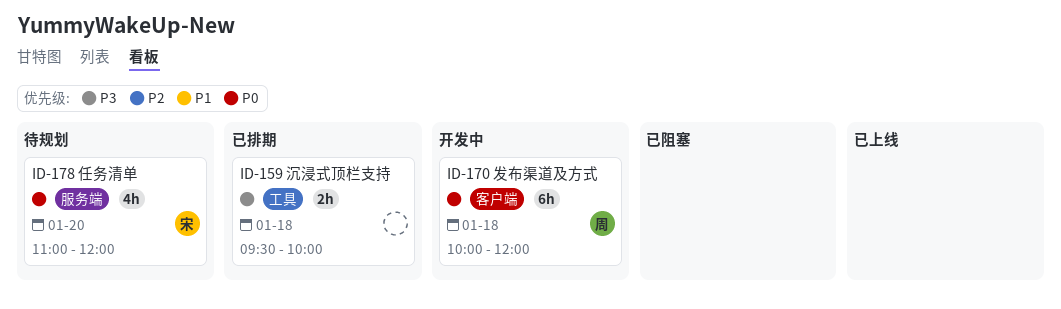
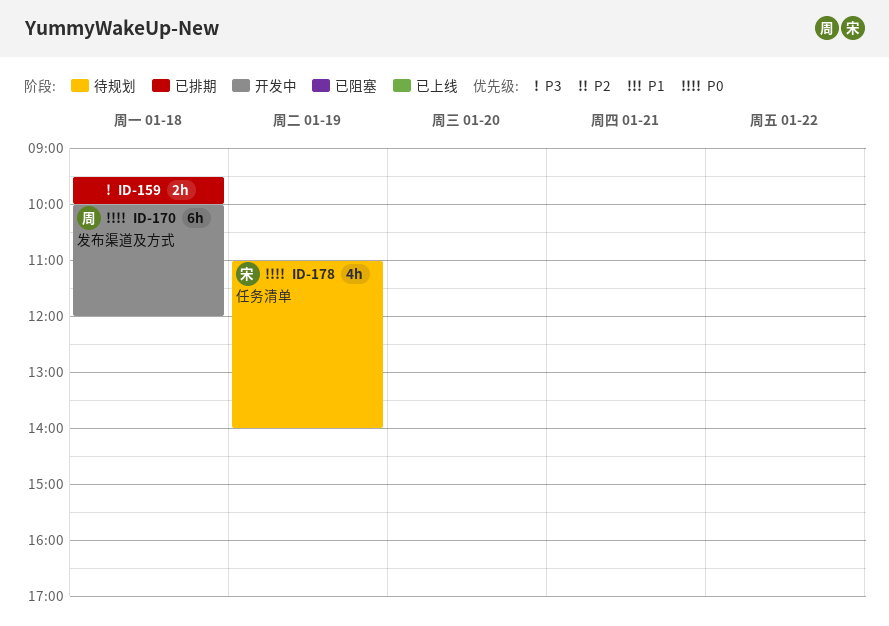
ID-178, day: Jan 20 -> Jan 19
ID-178, ends: 12:00 -> 14:00

